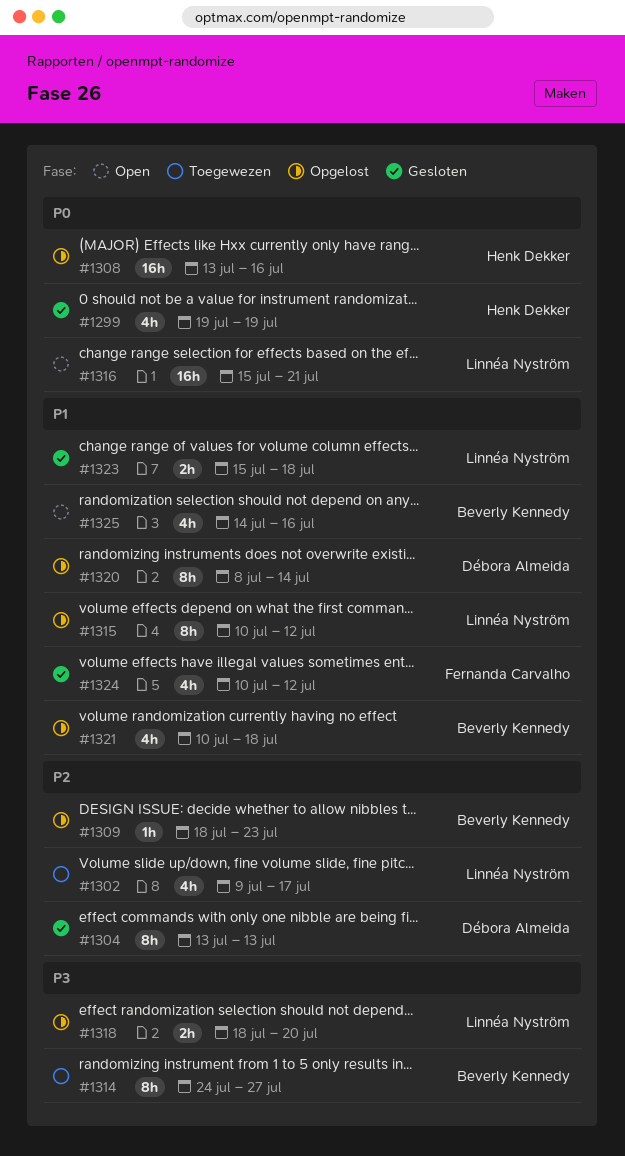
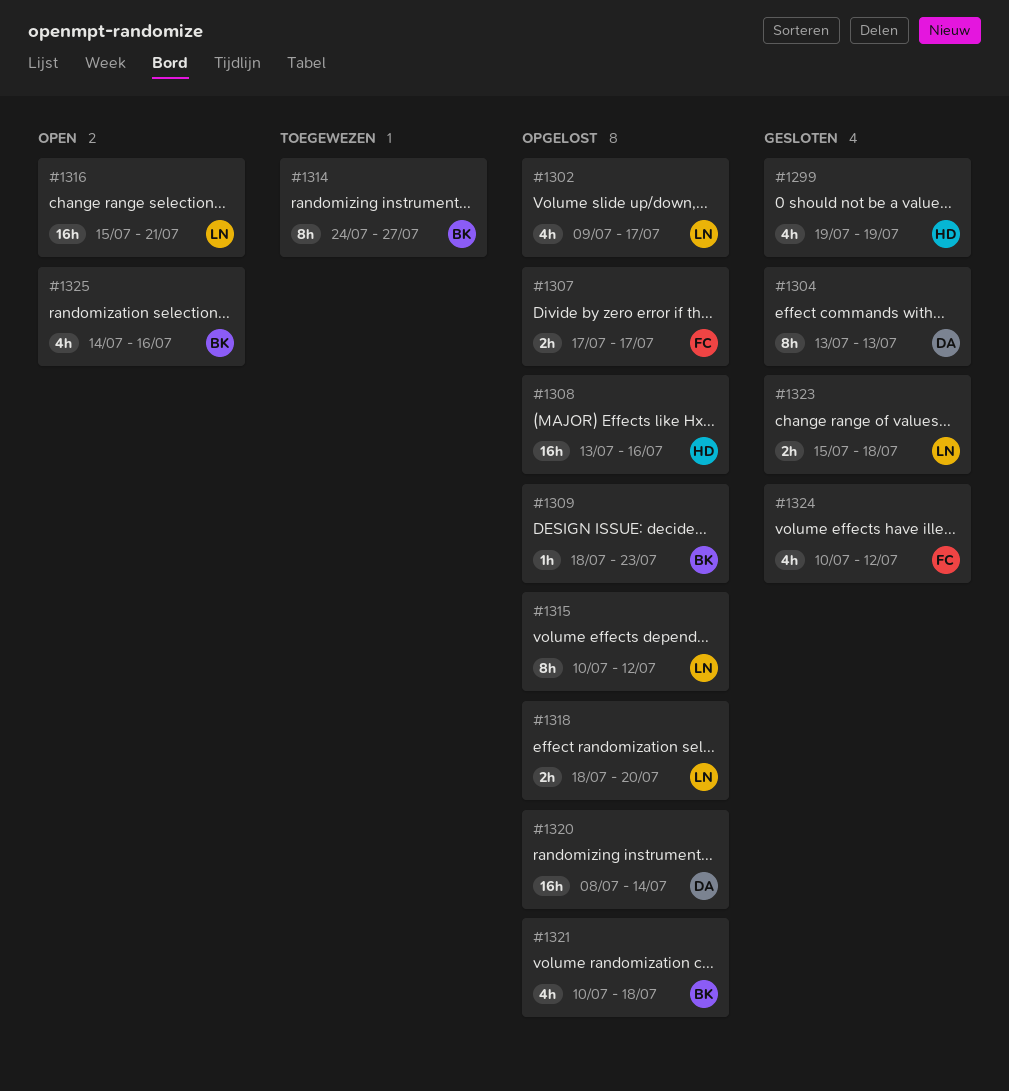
#1302, status: Toegewezen -> Opgelost
#1307: none -> present
#1320, estimate: 8h -> 16h

